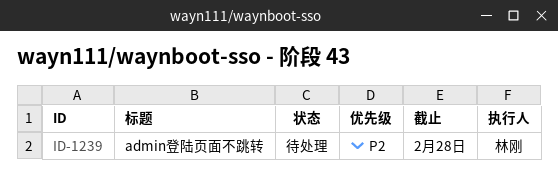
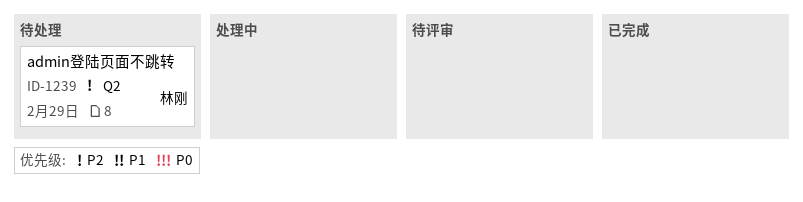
ID-1239, due: Feb 28 -> Feb 29

